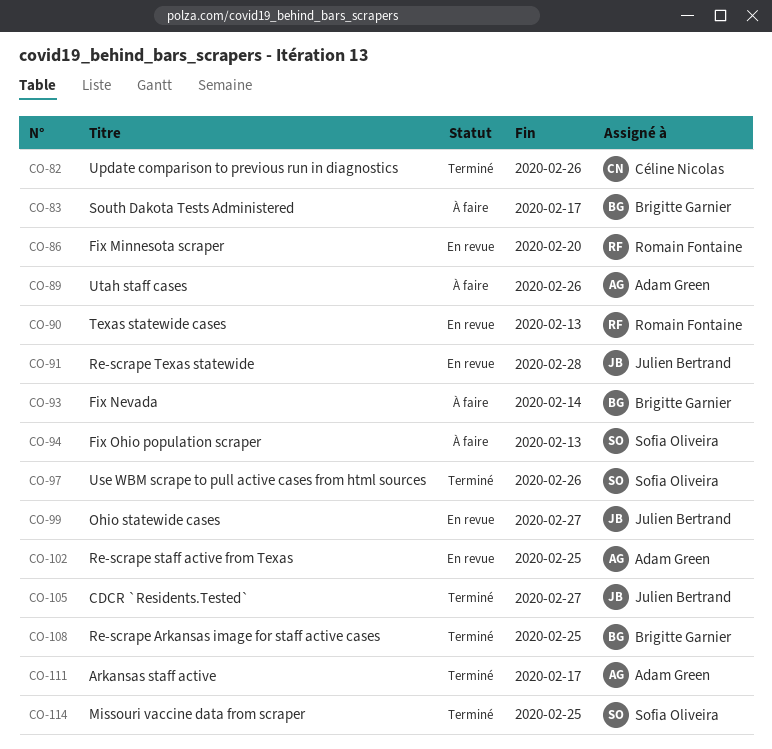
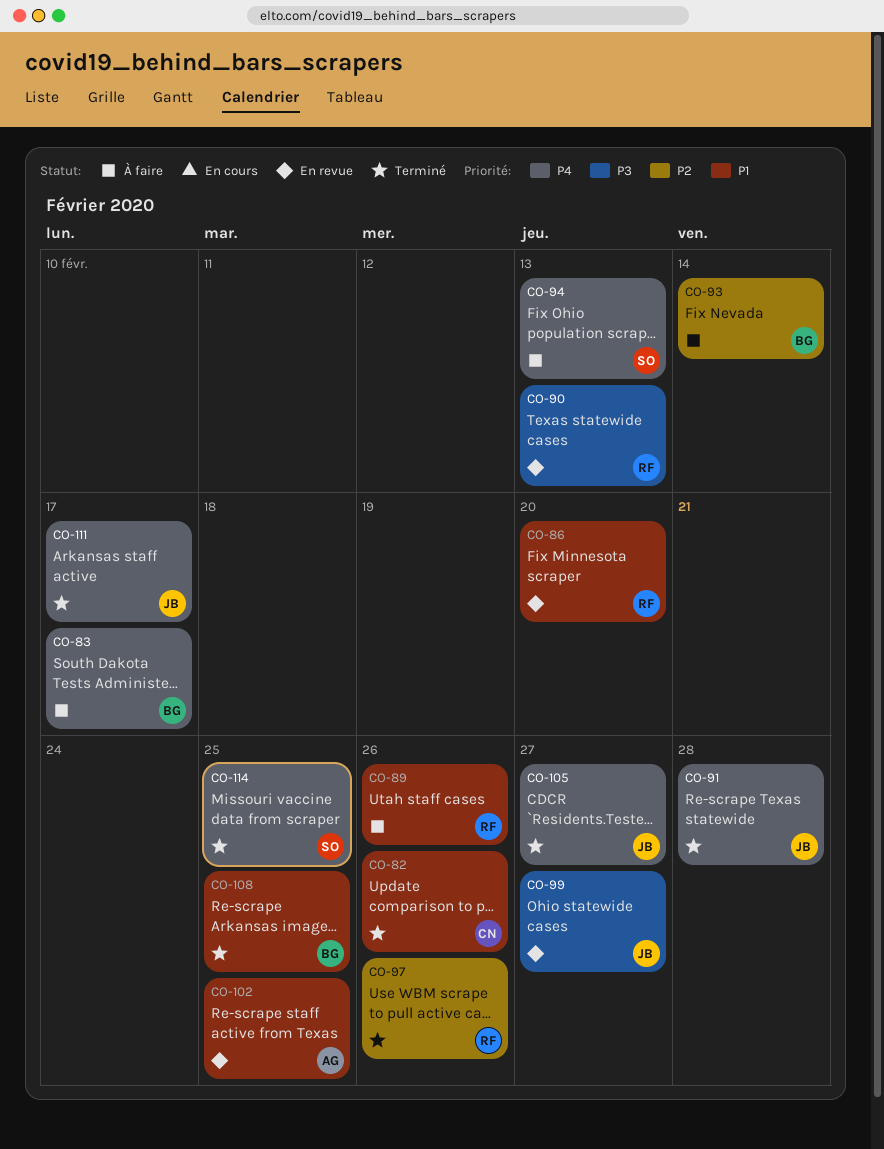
CO-89, owner: Adam Green -> Romain Fontaine
CO-91, status: En revue -> Terminé
CO-97, owner: Sofia Oliveira -> Romain Fontaine
CO-111, owner: Adam Green -> Julien Bertrand

